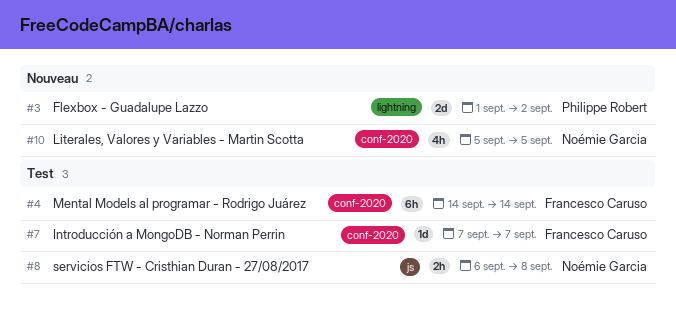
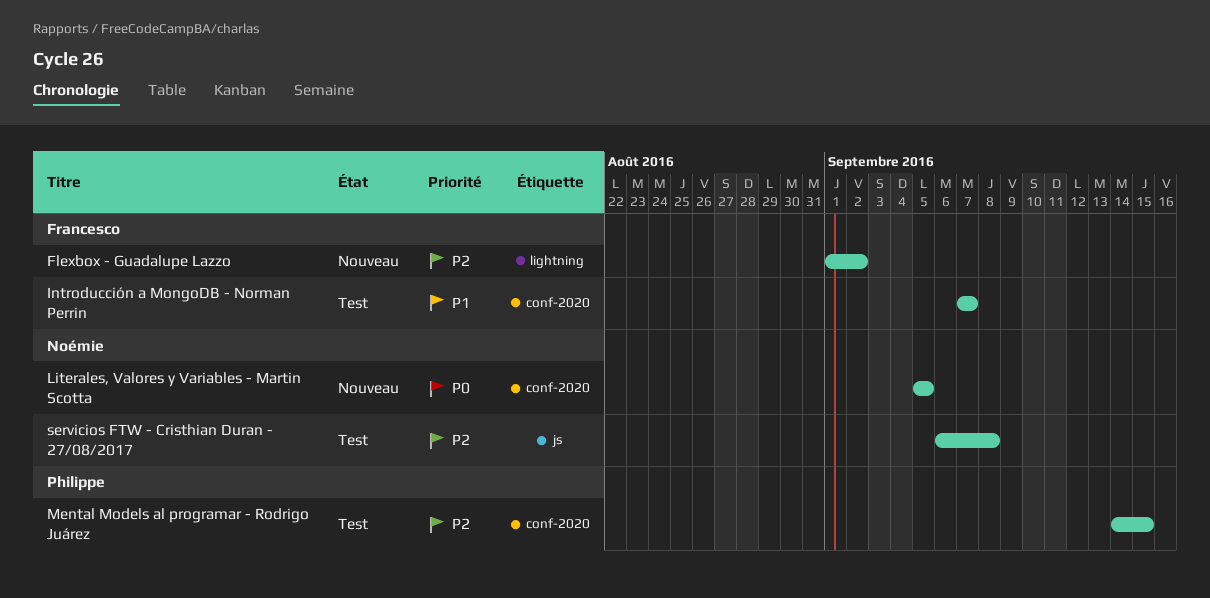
Flexbox - Guadalupe Lazzo, owner: Philippe Robert -> Francesco Caruso
Mental Models al programar - Rodrigo Juárez, owner: Francesco Caruso -> Philippe Robert
Mental Models al programar - Rodrigo Juárez, due: Sep 14 -> Sep 15

